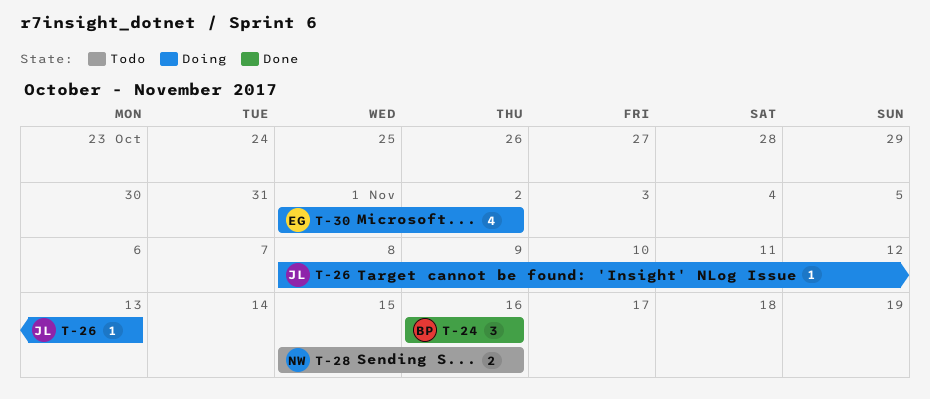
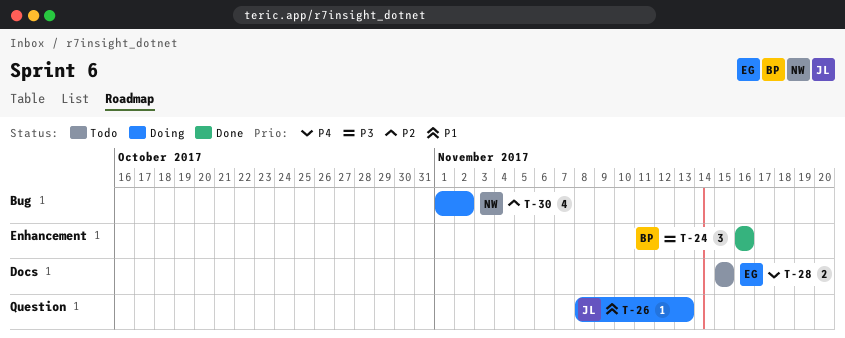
T-28, owner: NW -> EG
T-28, due: Nov 16 -> Nov 15
T-30, owner: EG -> NW

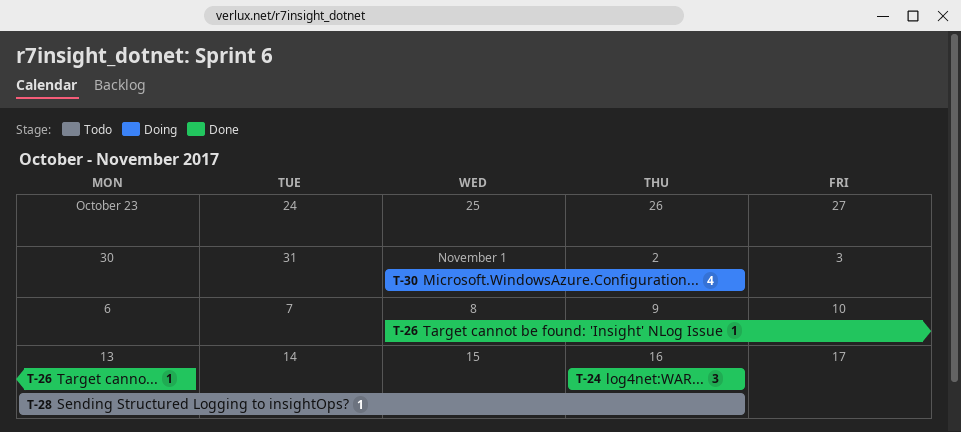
T-26, status: Doing -> Done
T-28, estimate: 2 -> 1
T-28, start: Nov 15 -> Nov 13
T-28, due: Nov 15 -> Nov 16

